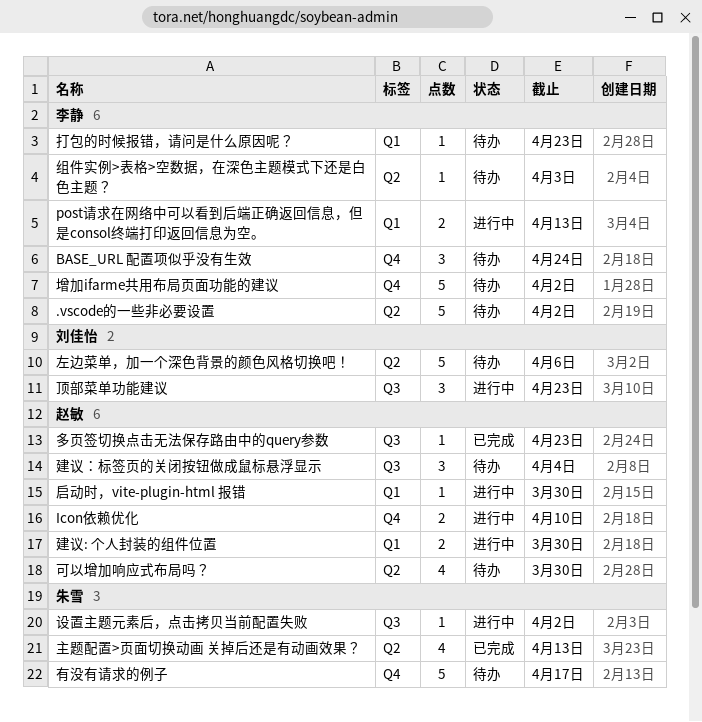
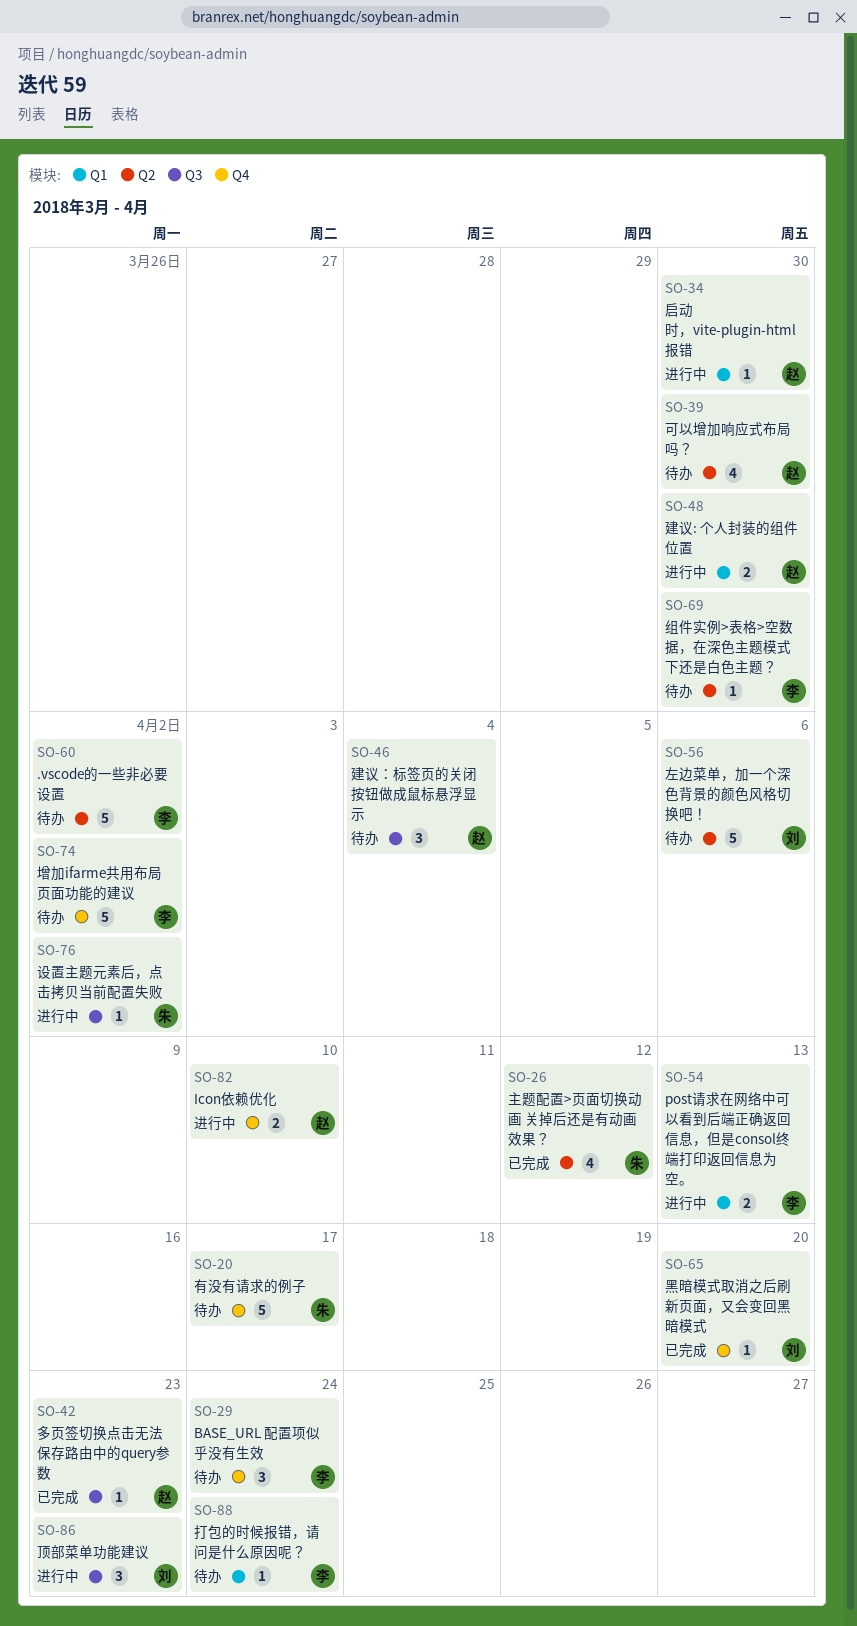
主题配置>页面切换动画 关掉后还是有动画效果？, due: Apr 13 -> Apr 12
打包的时候报错，请问是什么原因呢？, due: Apr 23 -> Apr 24
组件实例>表格>空数据，在深色主题模式下还是白色主题？, due: Apr 3 -> Mar 30
黑暗模式取消之后刷新页面，又会变回黑暗模式: none -> present

